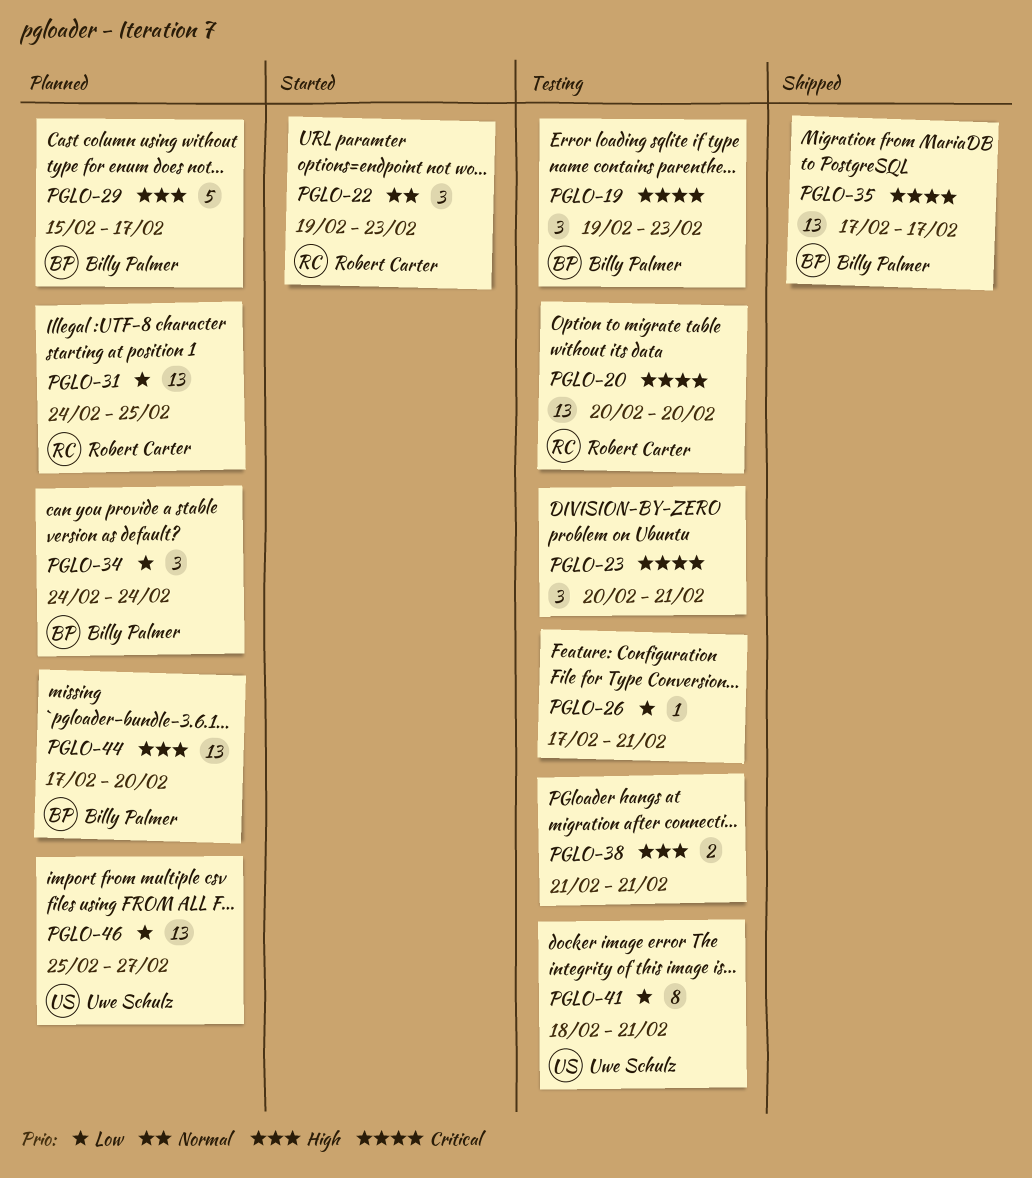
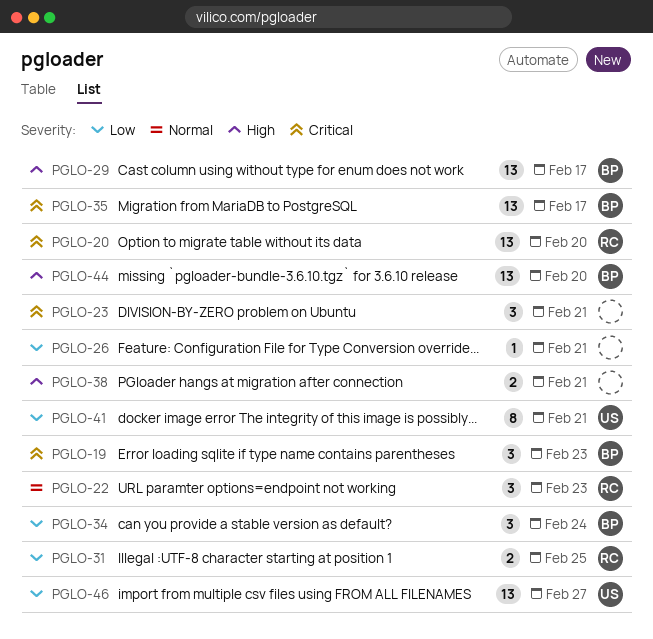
PGLO-29, estimate: 5 -> 13
PGLO-31, estimate: 13 -> 2

